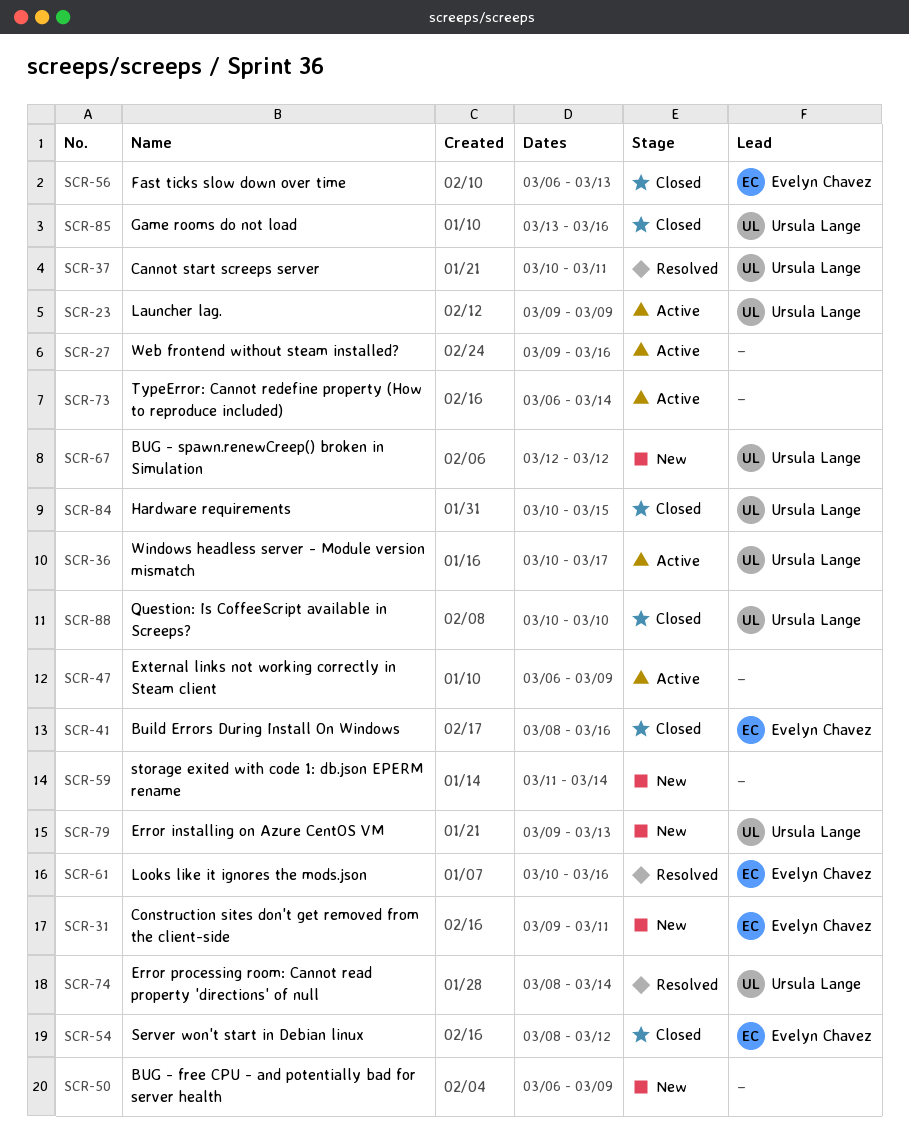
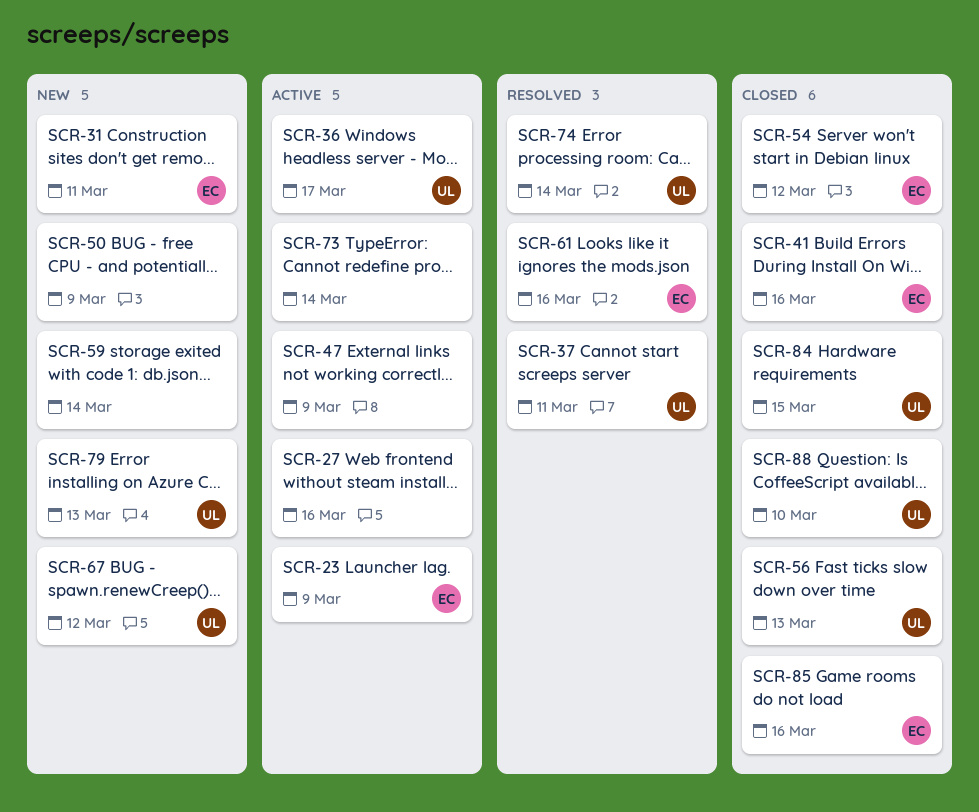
SCR-23, owner: Ursula Lange -> Evelyn Chavez
SCR-56, owner: Evelyn Chavez -> Ursula Lange
SCR-85, owner: Ursula Lange -> Evelyn Chavez

